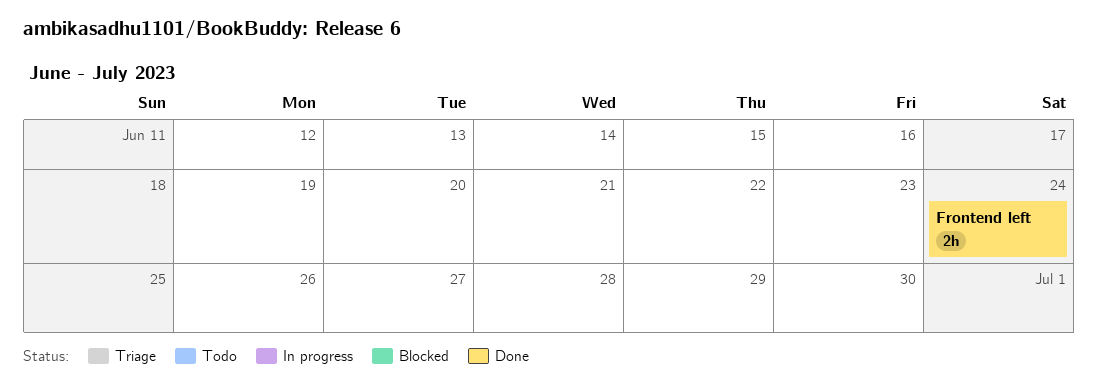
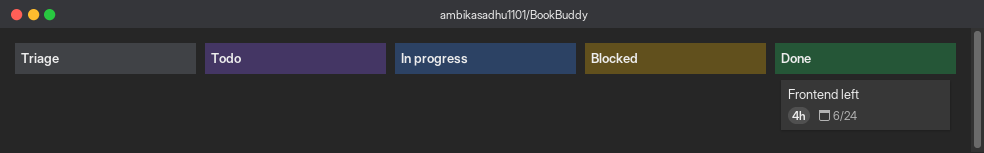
Frontend left, estimate: 2h -> 4h

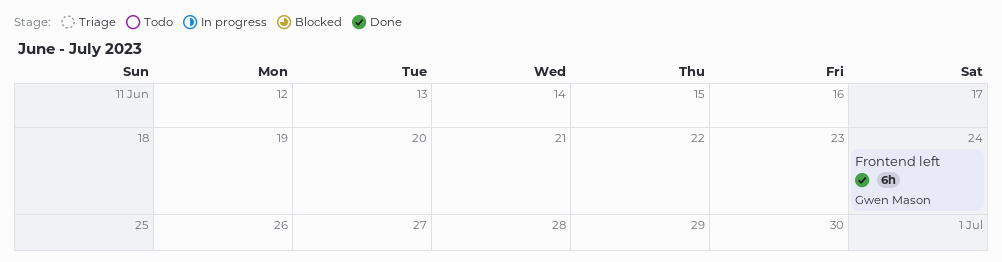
Frontend left, estimate: 4h -> 6h

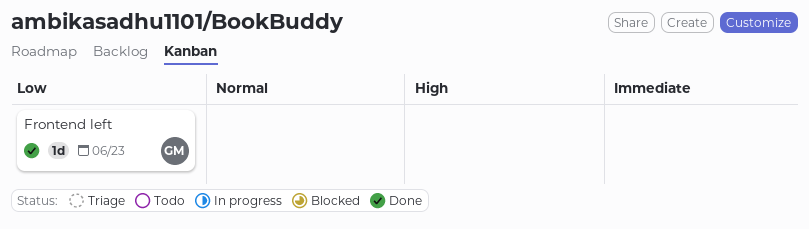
Frontend left, estimate: 6h -> 1d
Frontend left, due: Jun 24 -> Jun 23

